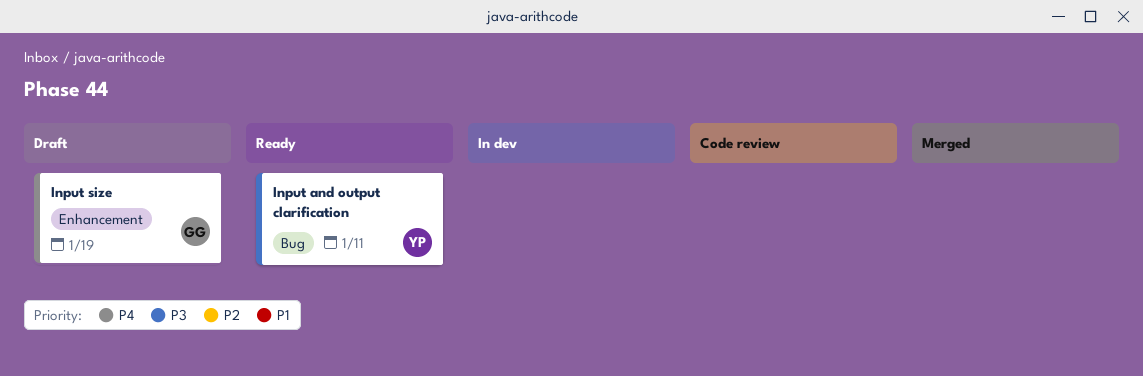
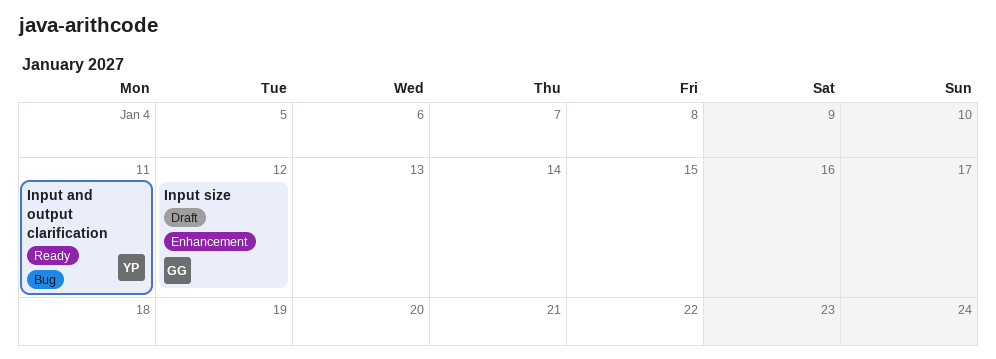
Input size, due: Jan 19 -> Jan 12

